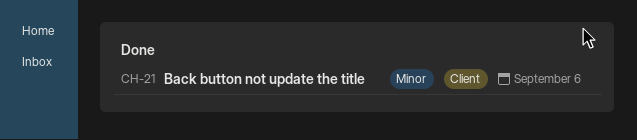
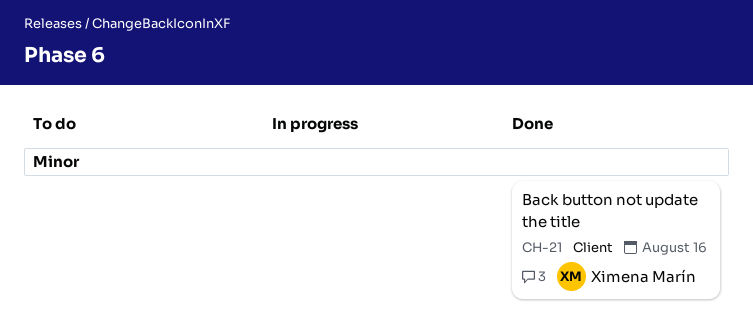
CH-21, due: Sep 6 -> Aug 16

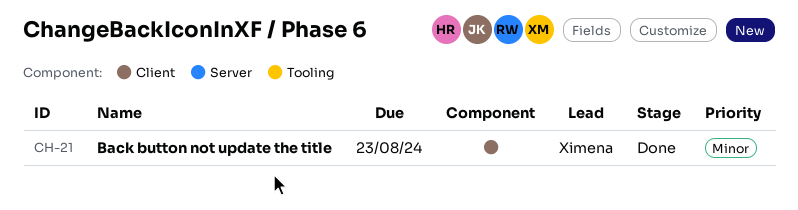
CH-21, due: Aug 16 -> Aug 23

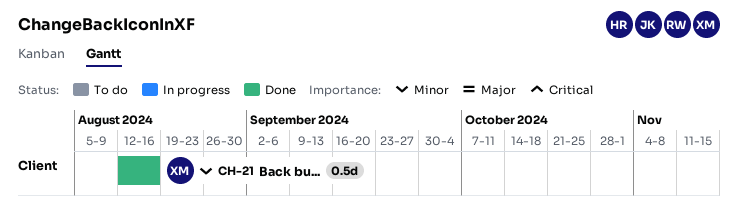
CH-21, due: Aug 23 -> Aug 16

